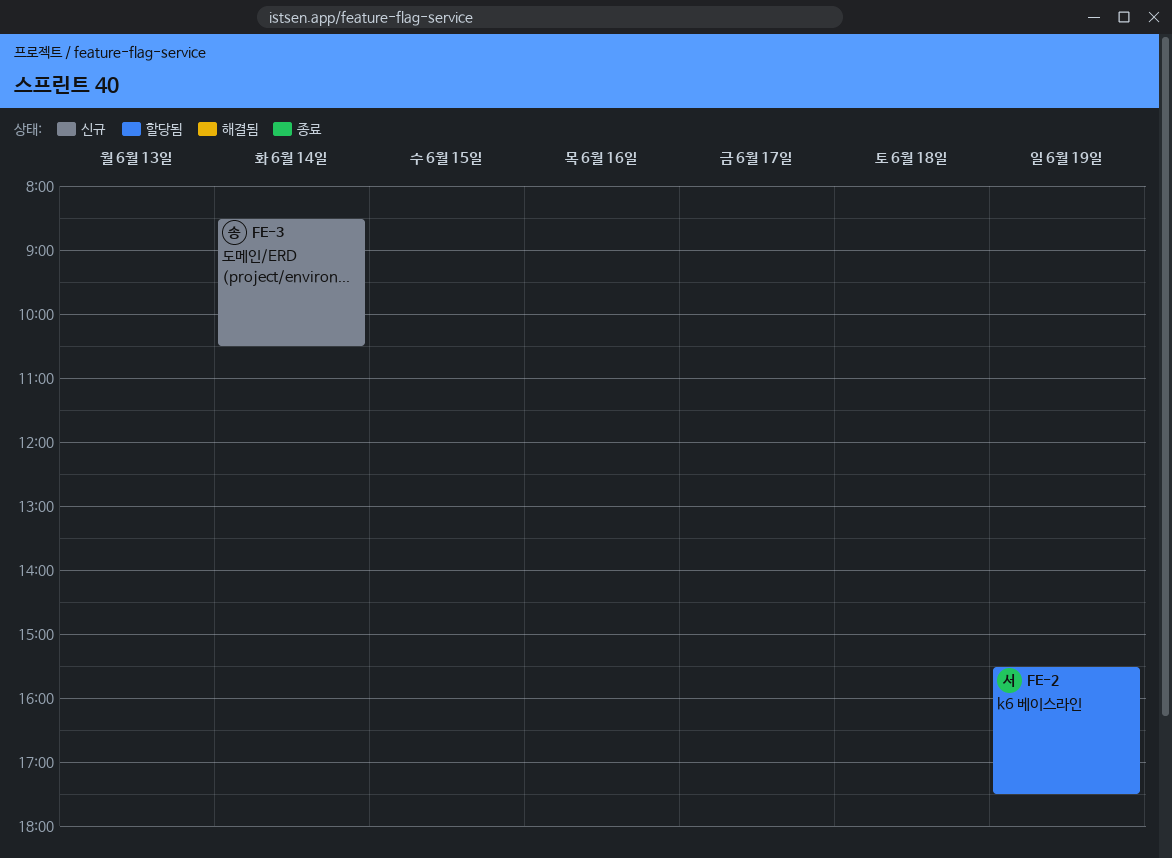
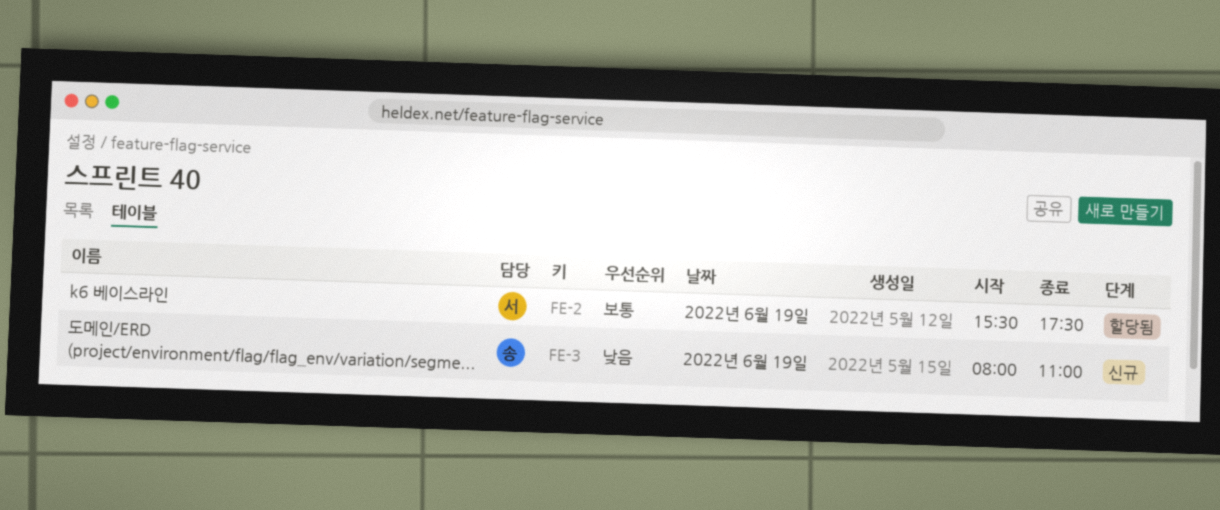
FE-3, day: Jun 14 -> Jun 19
FE-3, begins: 08:30 -> 08:00
FE-3, ends: 10:30 -> 11:00

